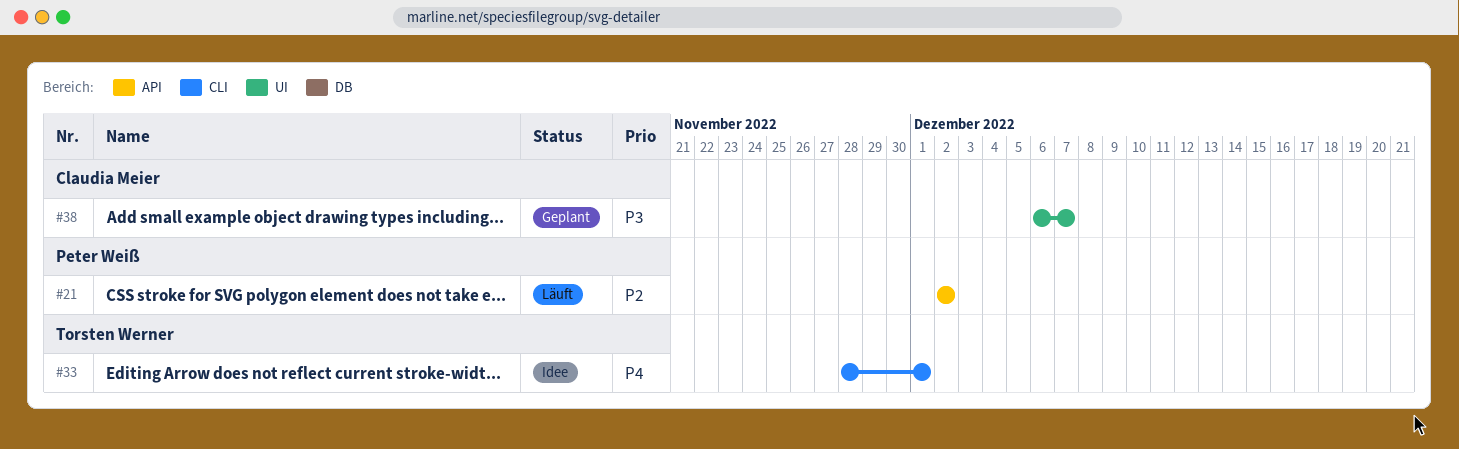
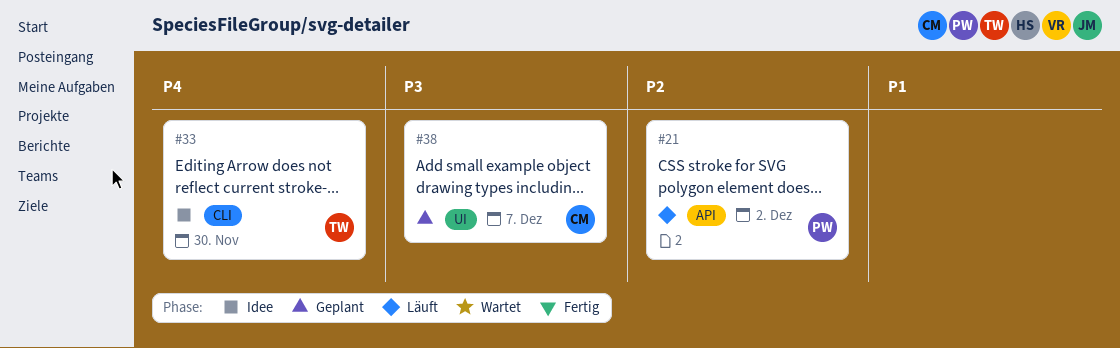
#33, due: Dec 1 -> Nov 30

